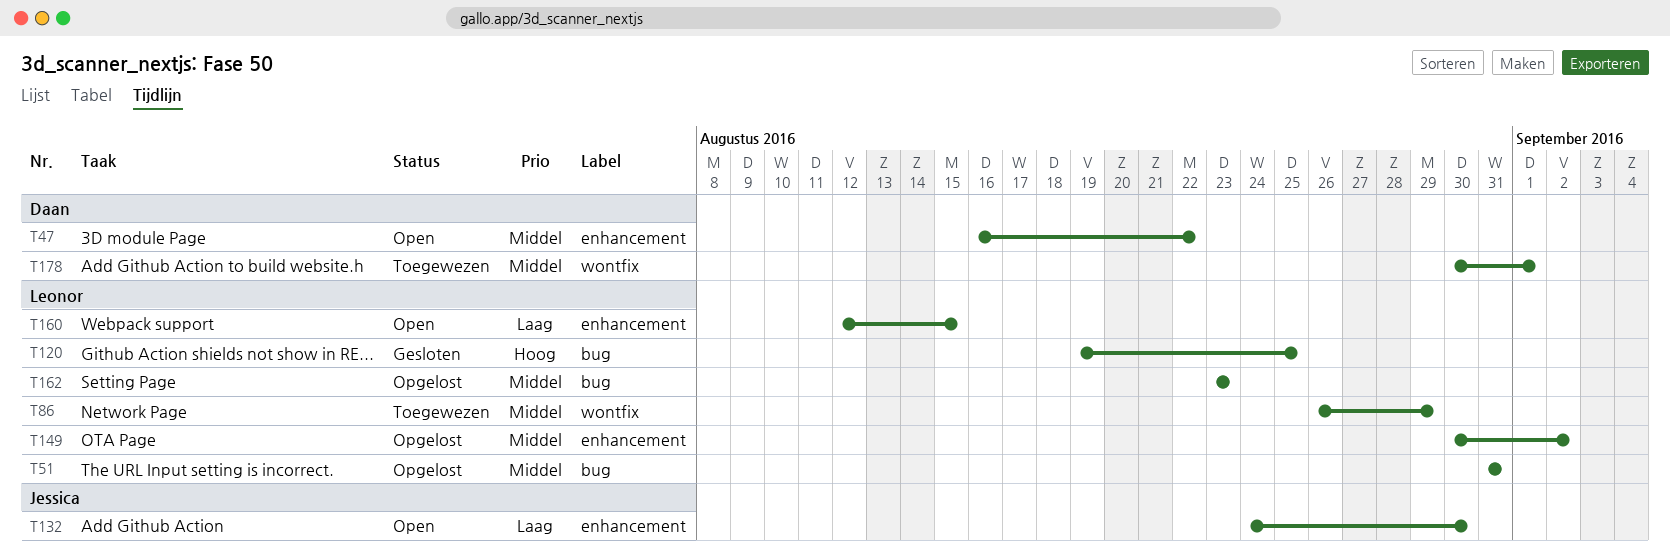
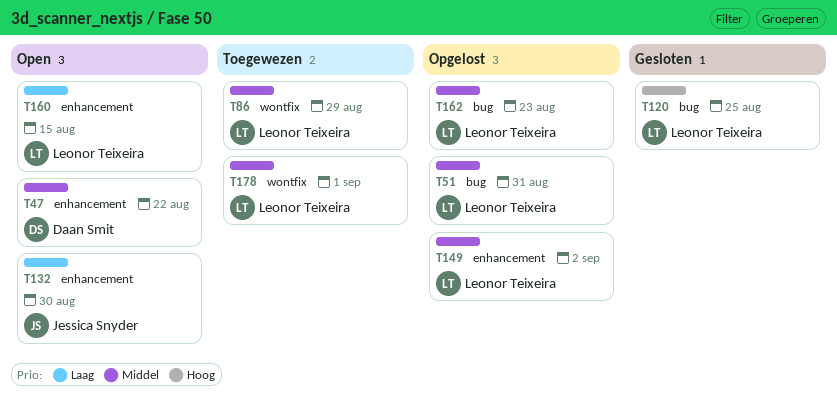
T178, owner: Daan Smit -> Leonor Teixeira

